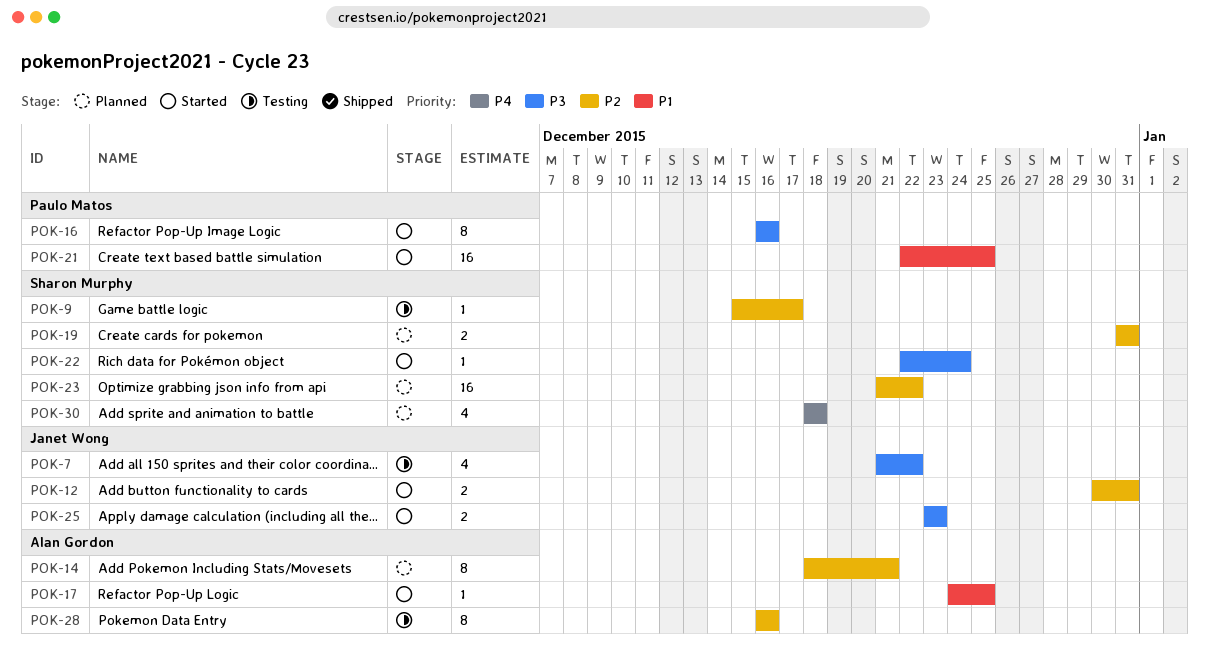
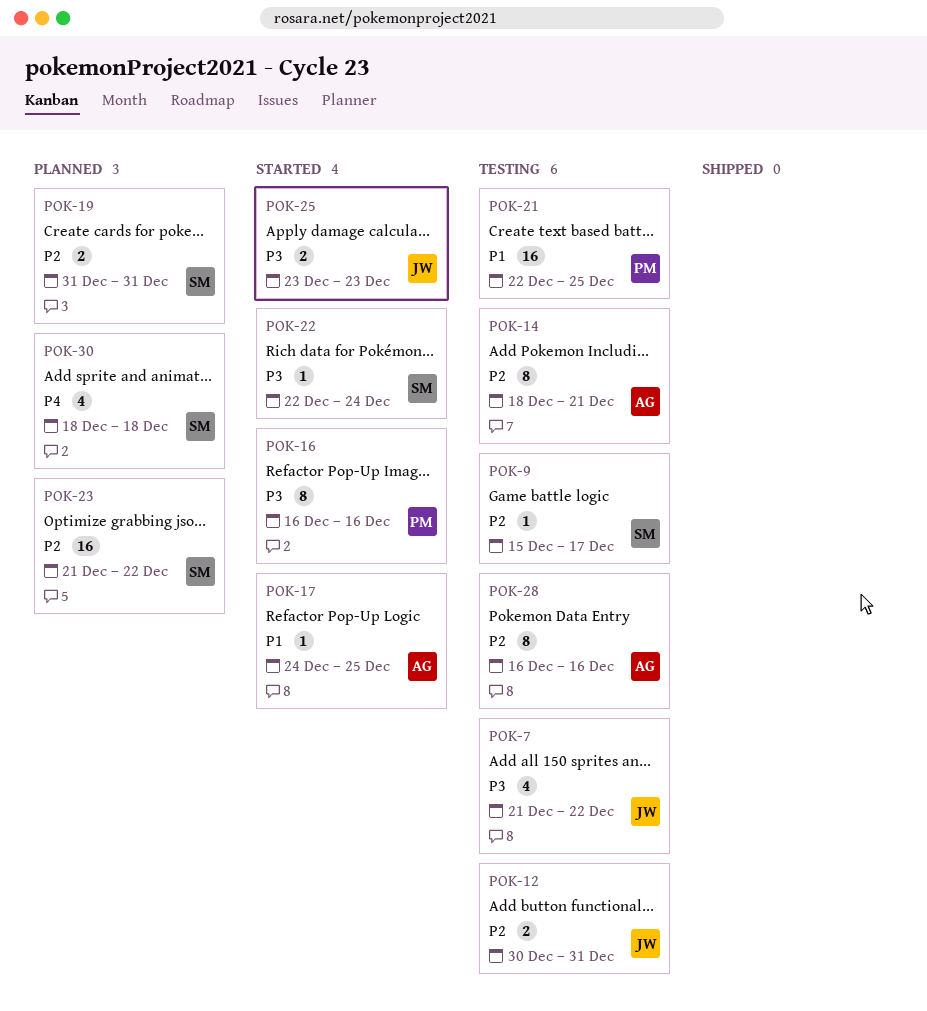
POK-12, status: Started -> Testing
POK-14, status: Planned -> Testing
POK-21, status: Started -> Testing

